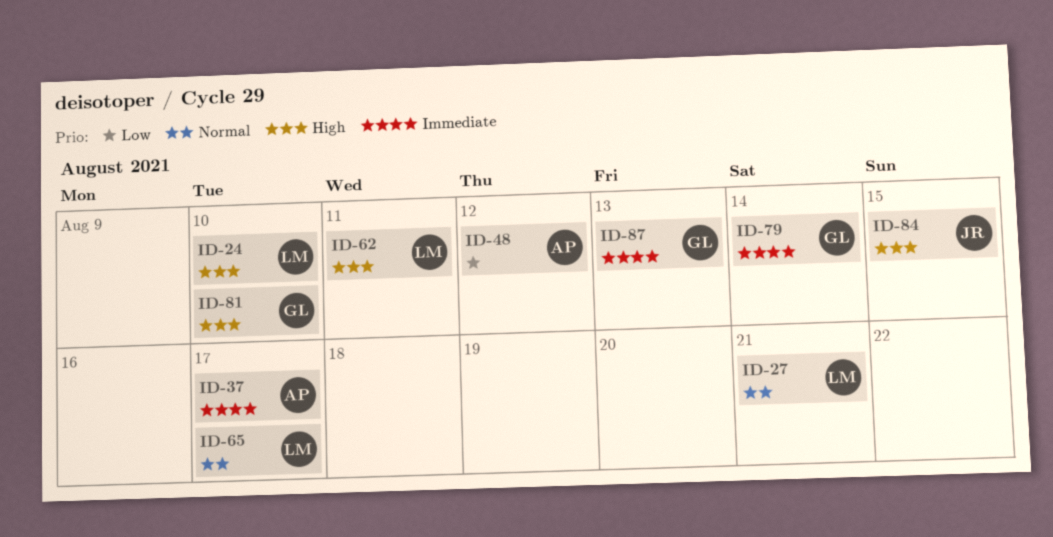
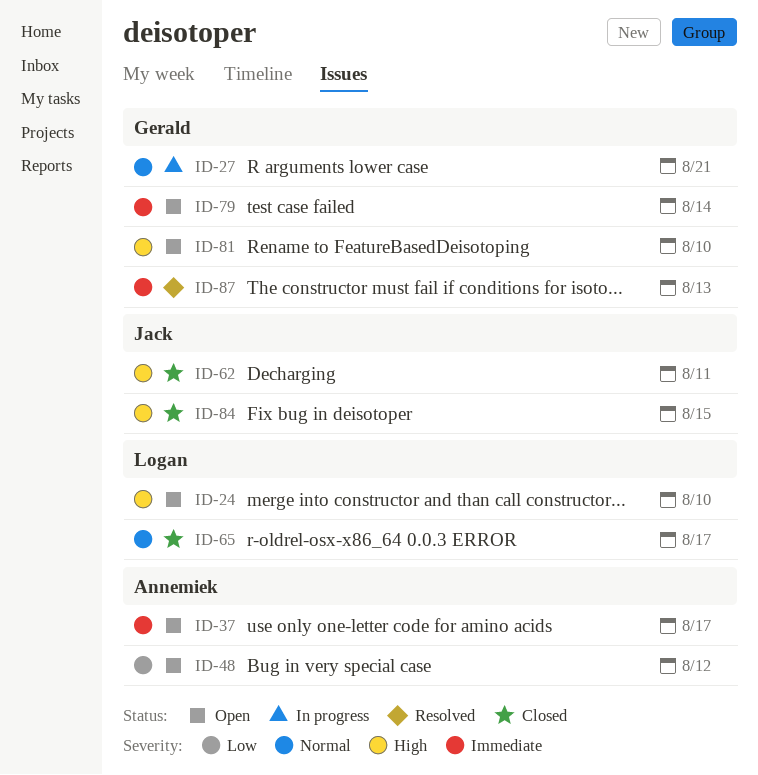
ID-27, owner: Logan -> Gerald
ID-62, owner: Logan -> Jack

